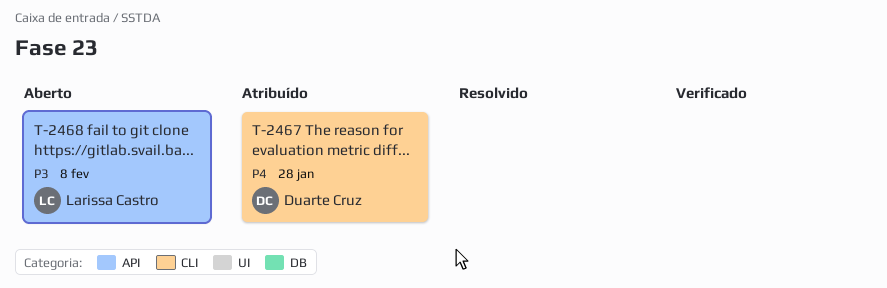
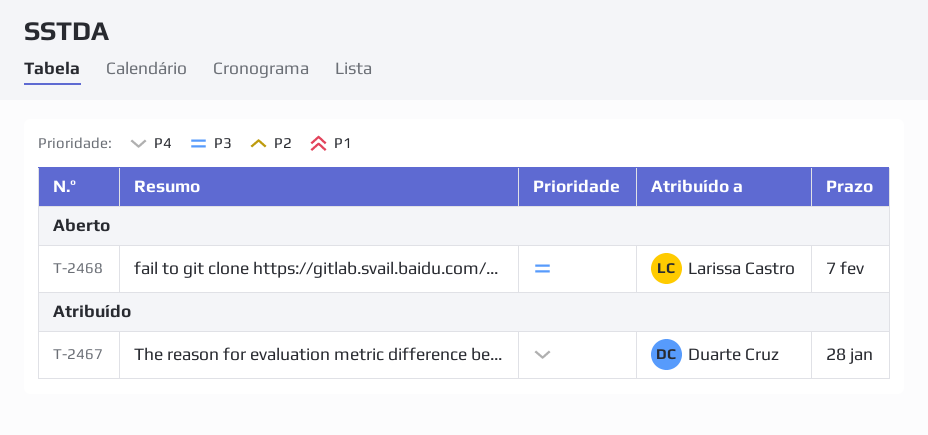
T-2468, due: Feb 8 -> Feb 7

